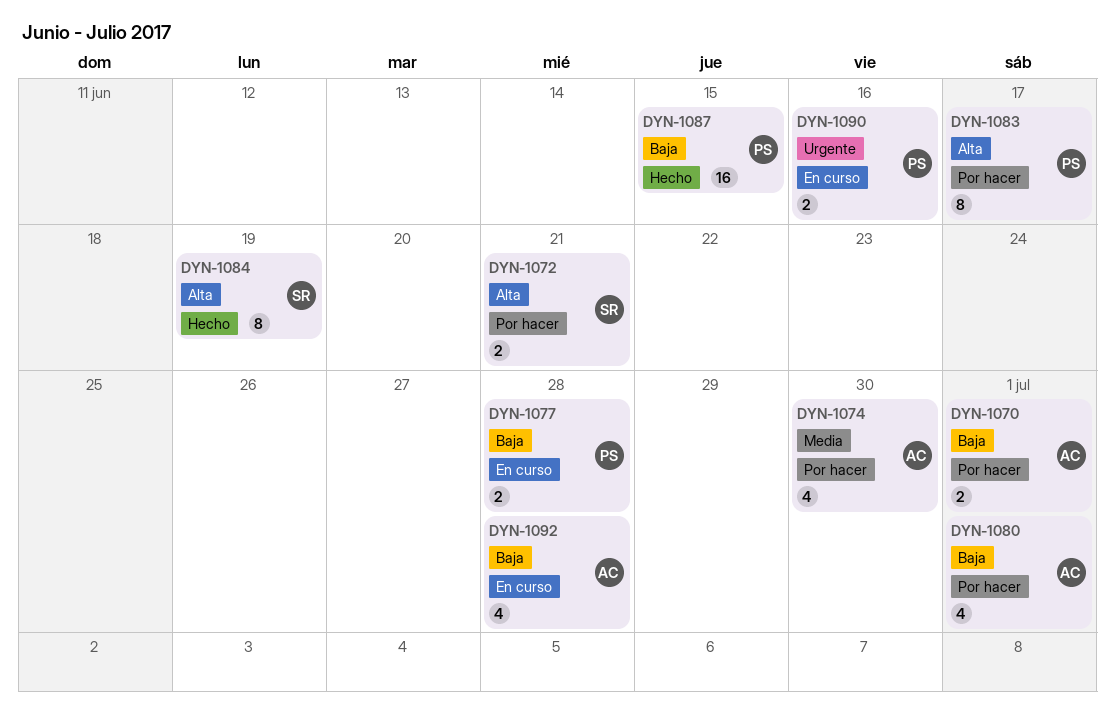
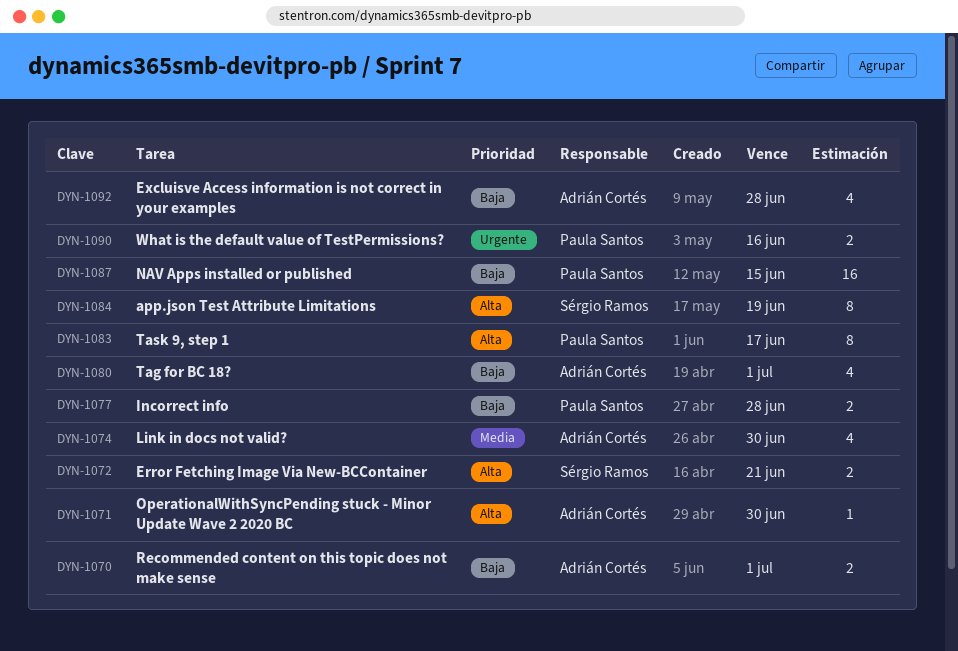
DYN-1071: none -> present

